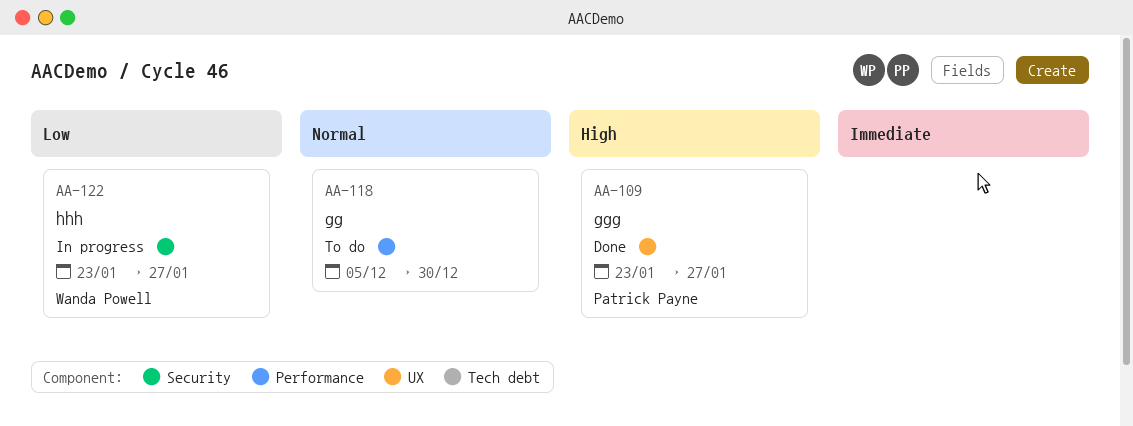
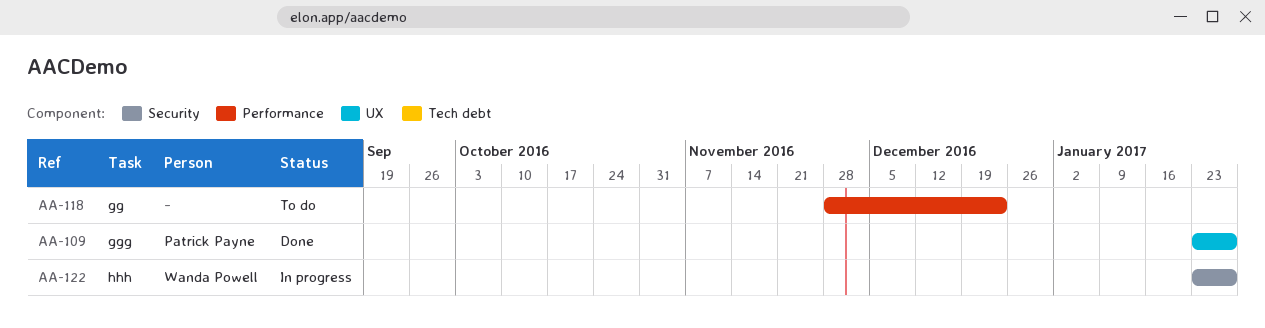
AA-118, start: Dec 5 -> Nov 28
AA-118, due: Dec 30 -> Dec 23

